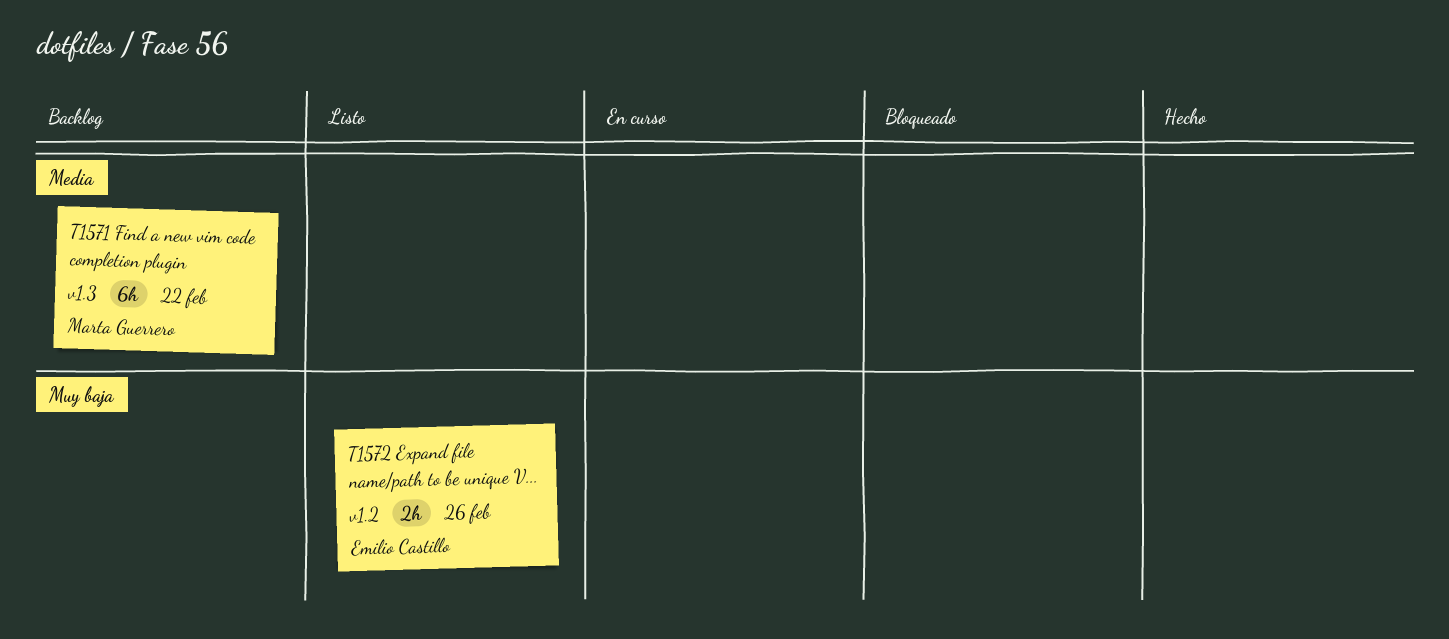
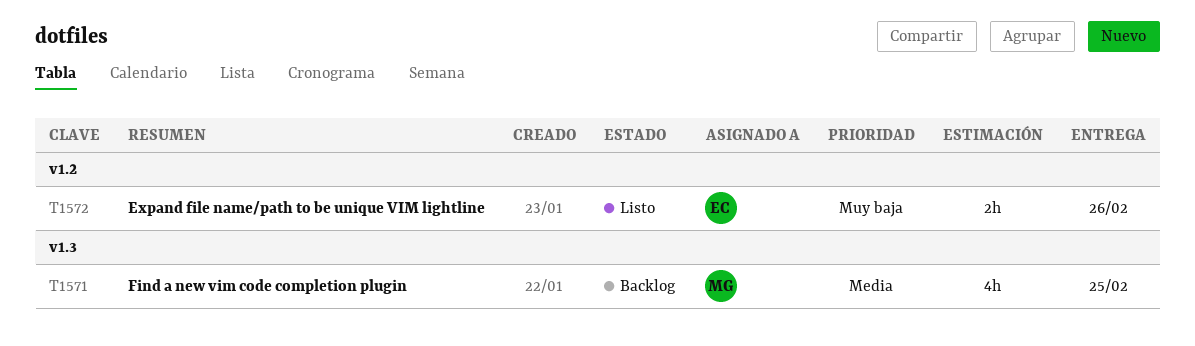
T1571, estimate: 6h -> 4h
T1571, due: Feb 22 -> Feb 25

